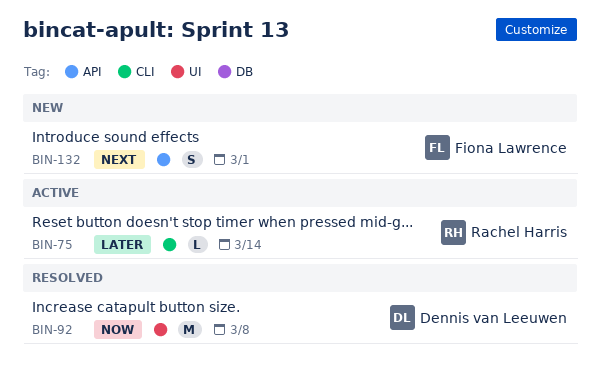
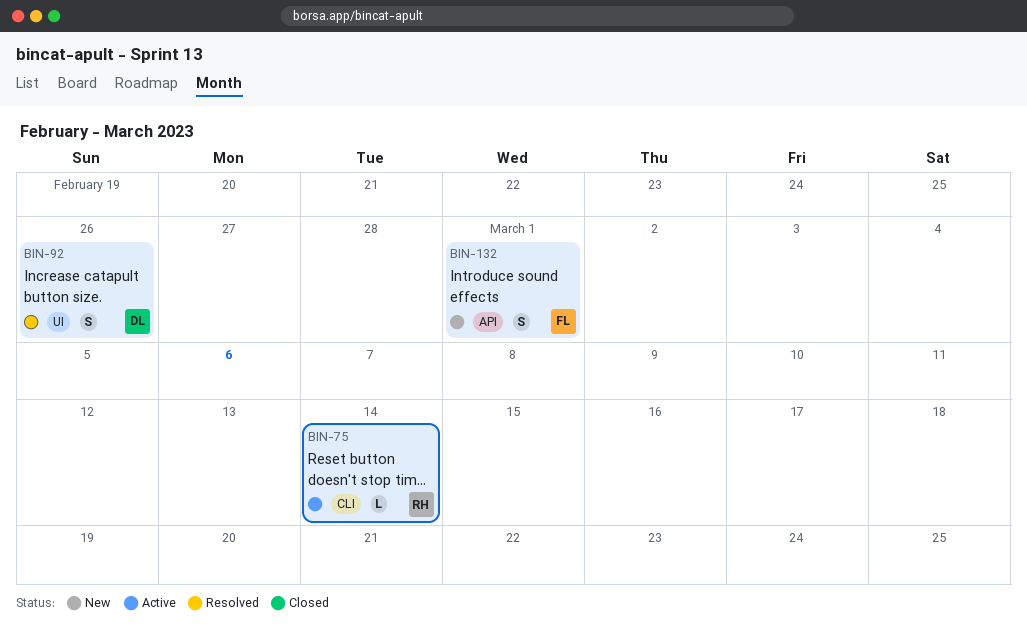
BIN-92, estimate: M -> S
BIN-92, due: Mar 8 -> Feb 26

